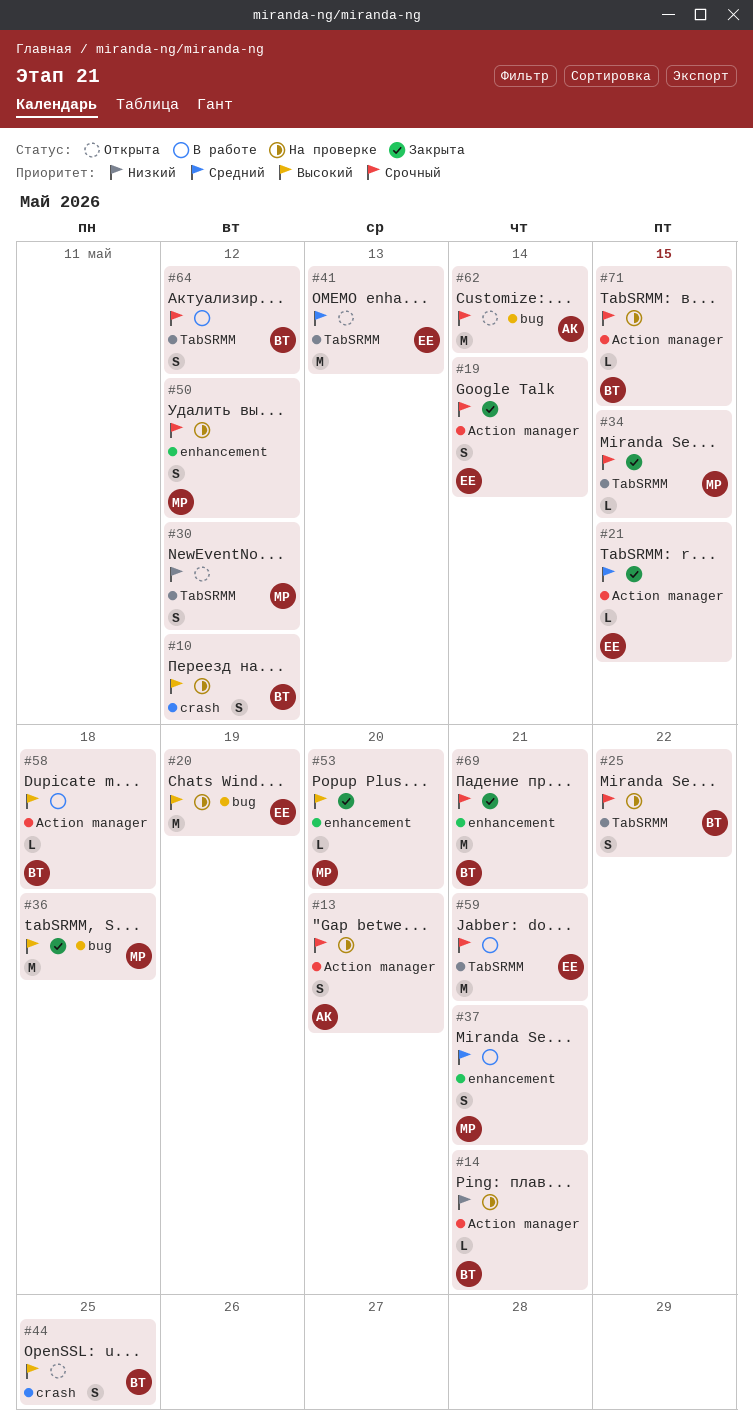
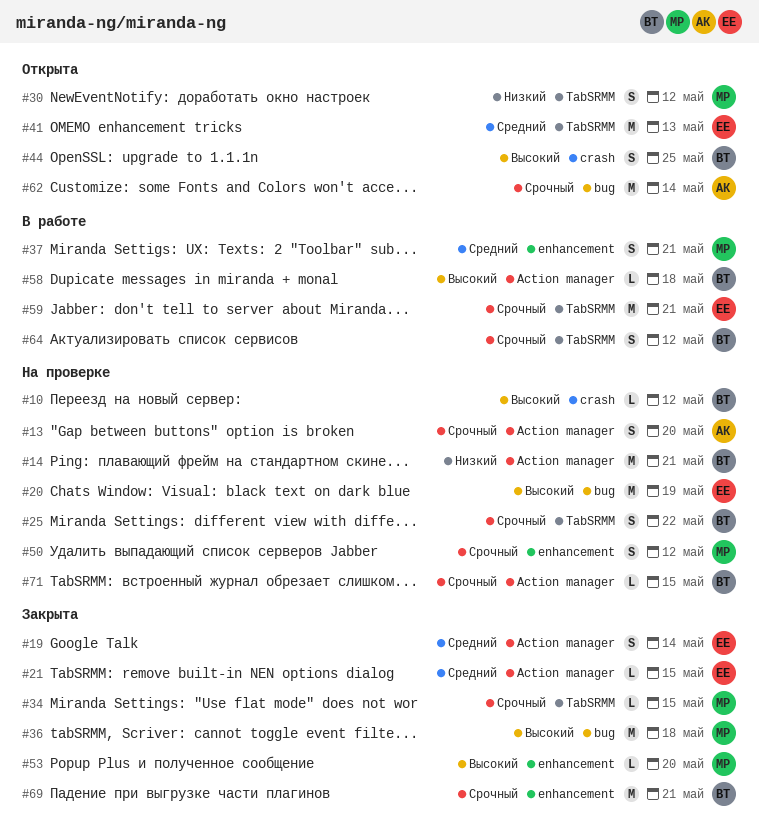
#10, estimate: S -> L
#14, estimate: L -> M
#19, priority: Срочный -> Средний

